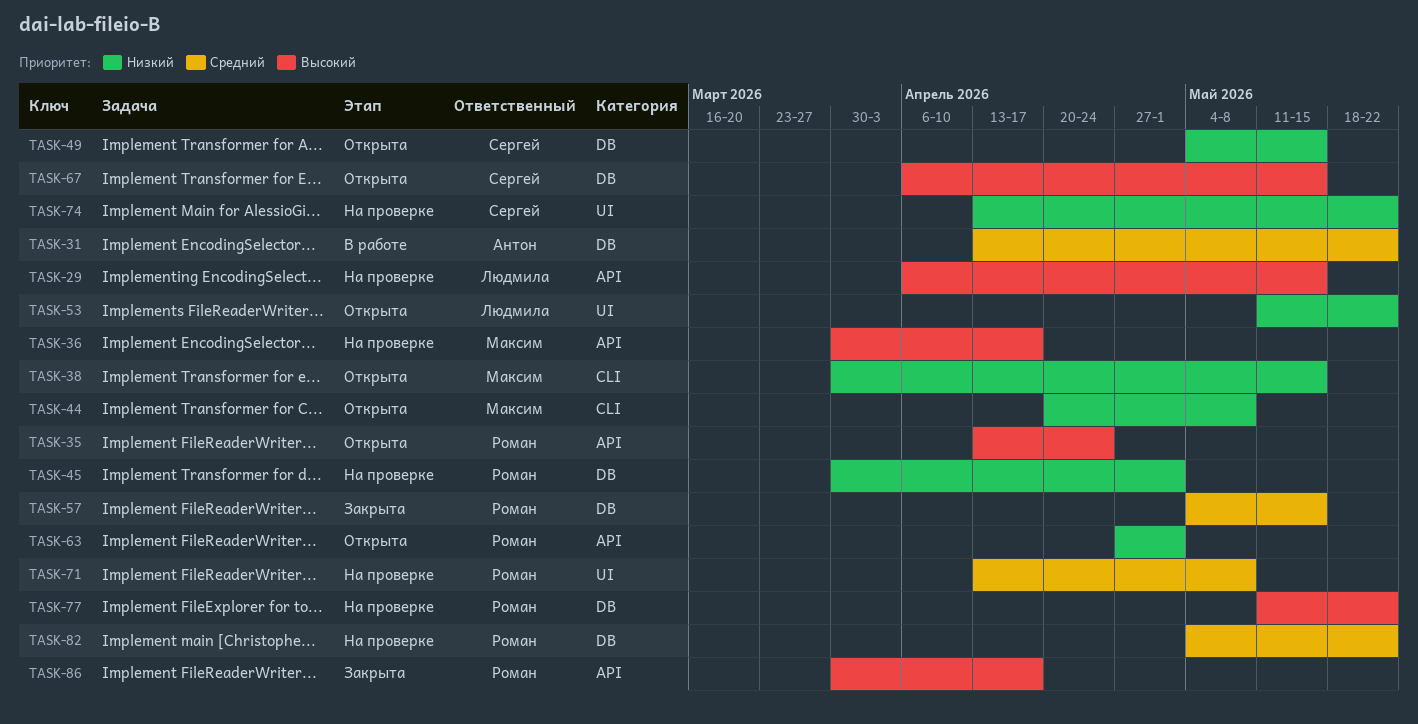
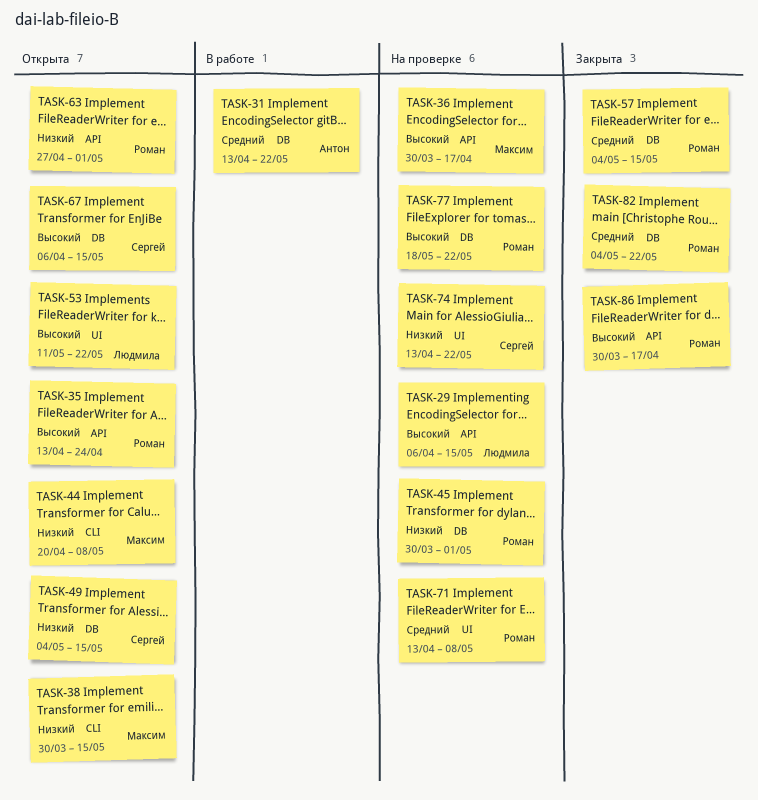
TASK-53, priority: Низкий -> Высокий
TASK-77, start: May 11 -> May 18
TASK-82, status: На проверке -> Закрыта

